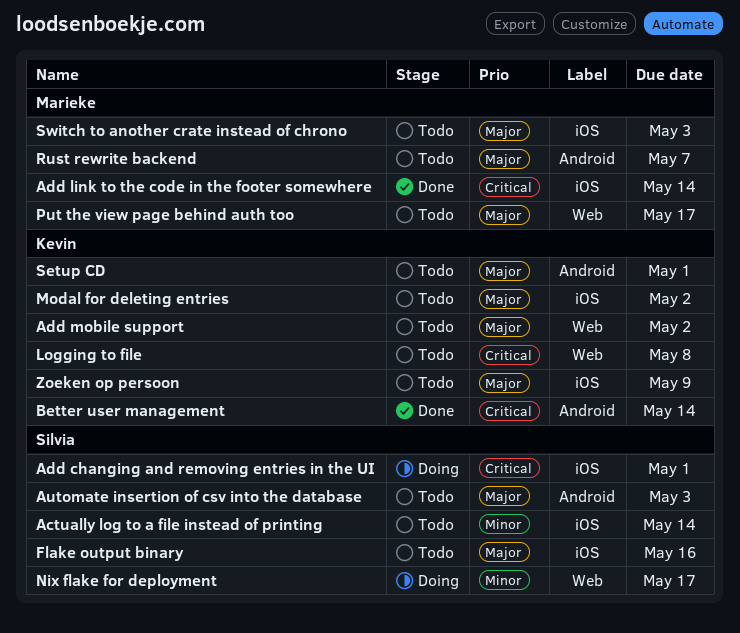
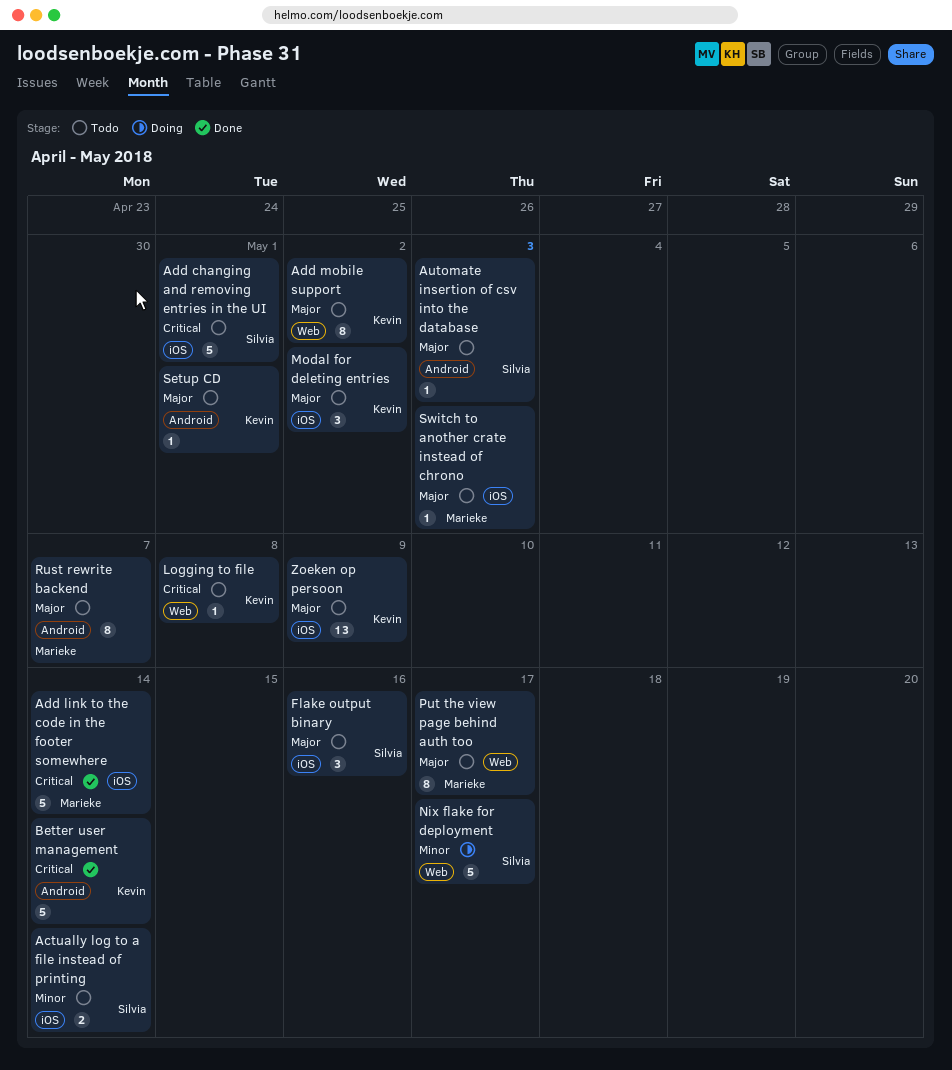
Add changing and removing entries in the UI, status: Doing -> Todo

